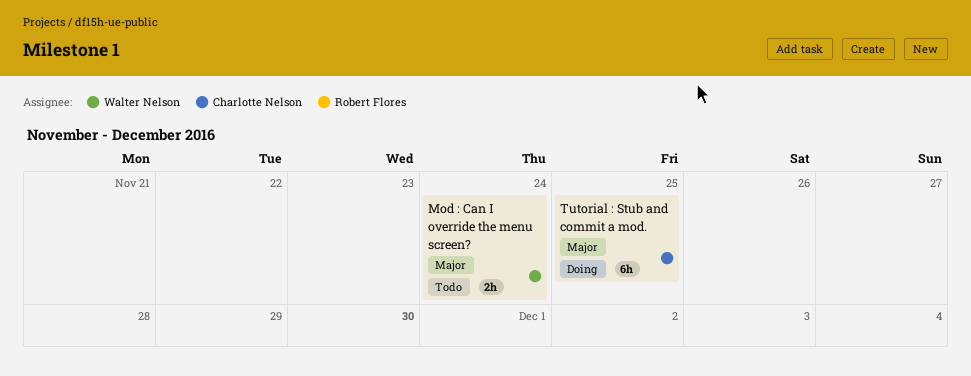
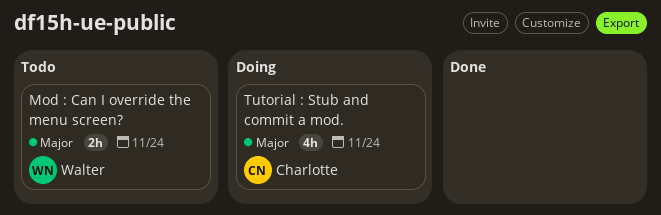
Tutorial : Stub and commit a mod., estimate: 6h -> 4h
Tutorial : Stub and commit a mod., due: Nov 25 -> Nov 24

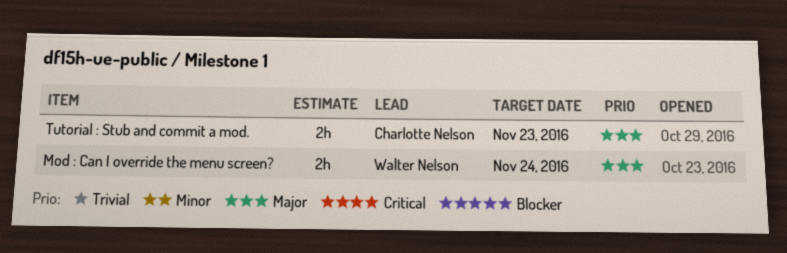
Tutorial : Stub and commit a mod., estimate: 4h -> 2h
Tutorial : Stub and commit a mod., due: Nov 24 -> Nov 23

